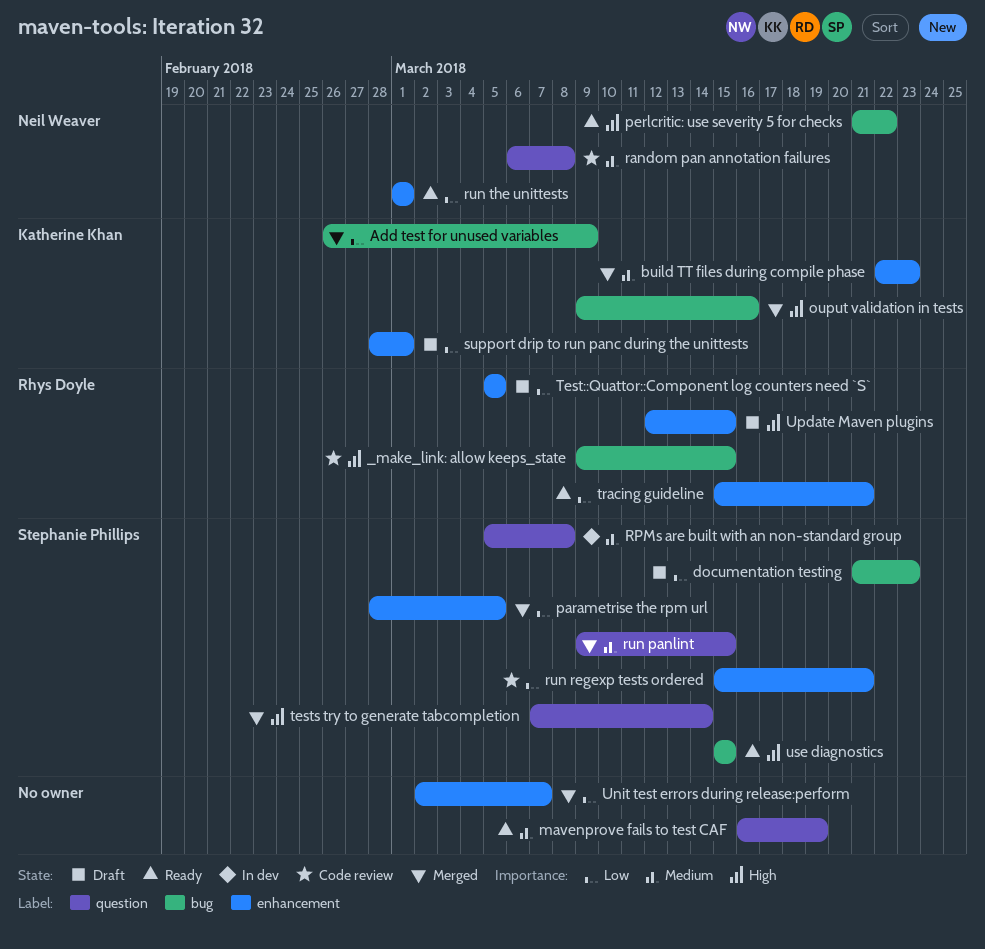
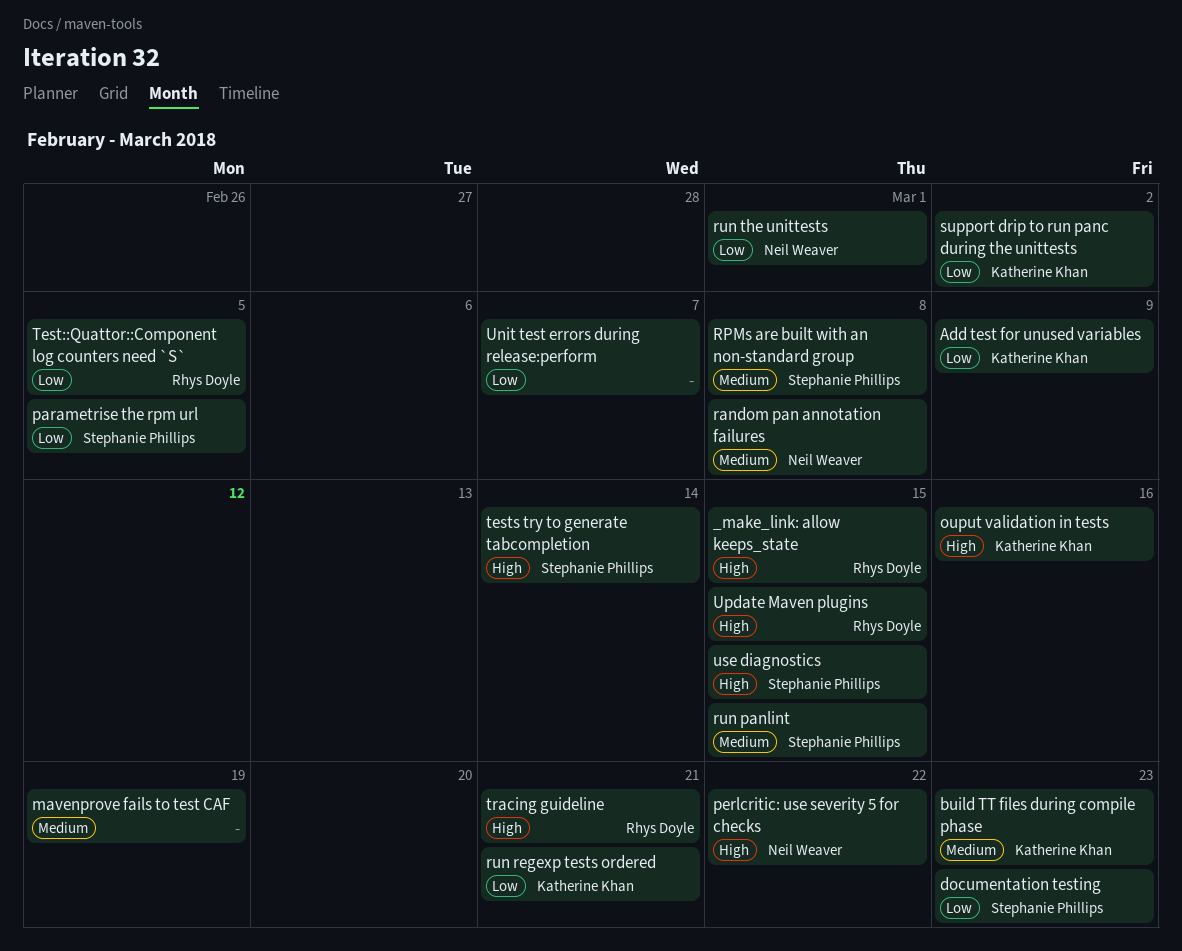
run regexp tests ordered, owner: Stephanie Phillips -> Katherine Khan
support drip to run panc during the unittests, due: Mar 1 -> Mar 2
tracing guideline, priority: Low -> High

